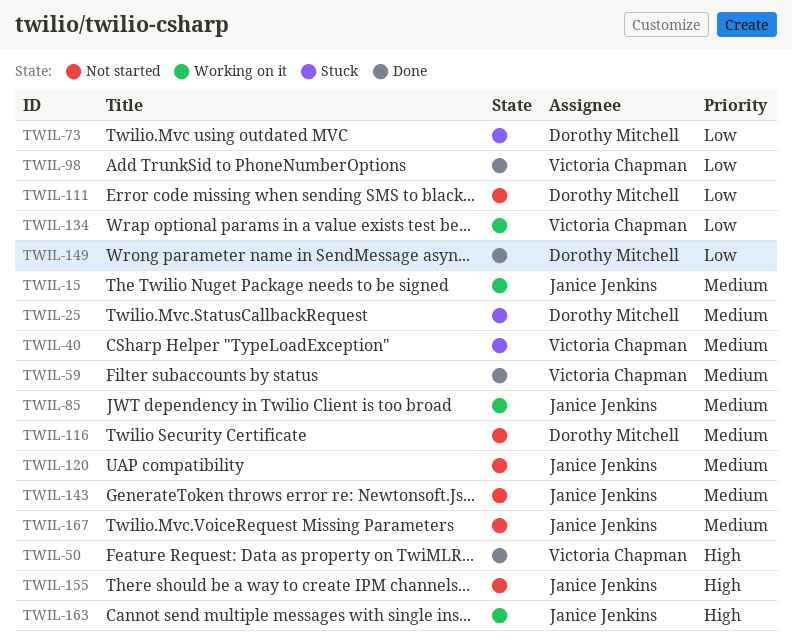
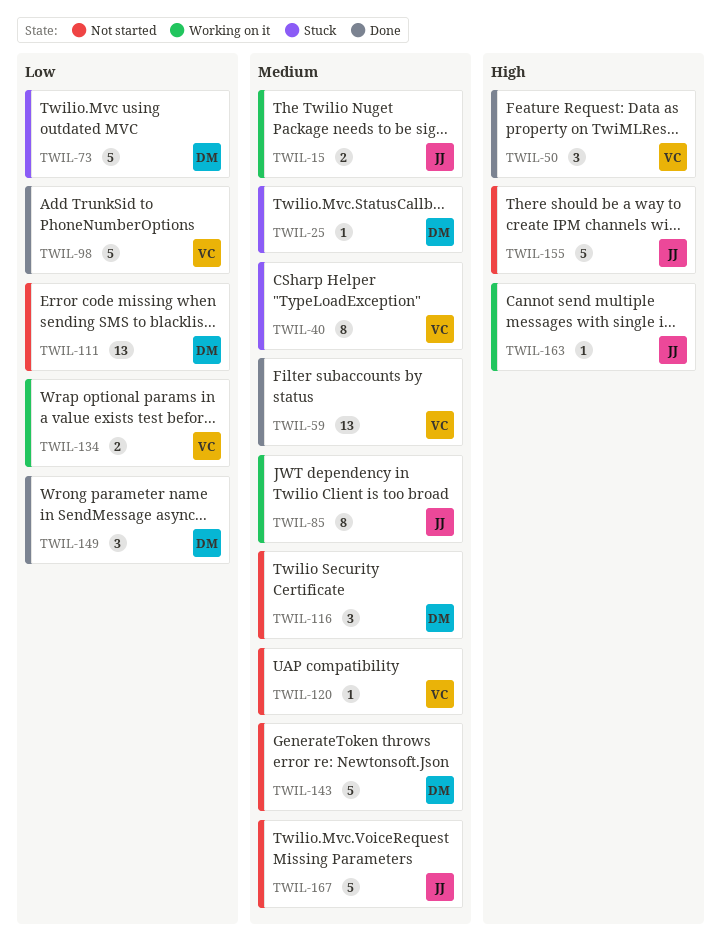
TWIL-120, owner: Janice Jenkins -> Victoria Chapman
TWIL-143, owner: Janice Jenkins -> Dorothy Mitchell

